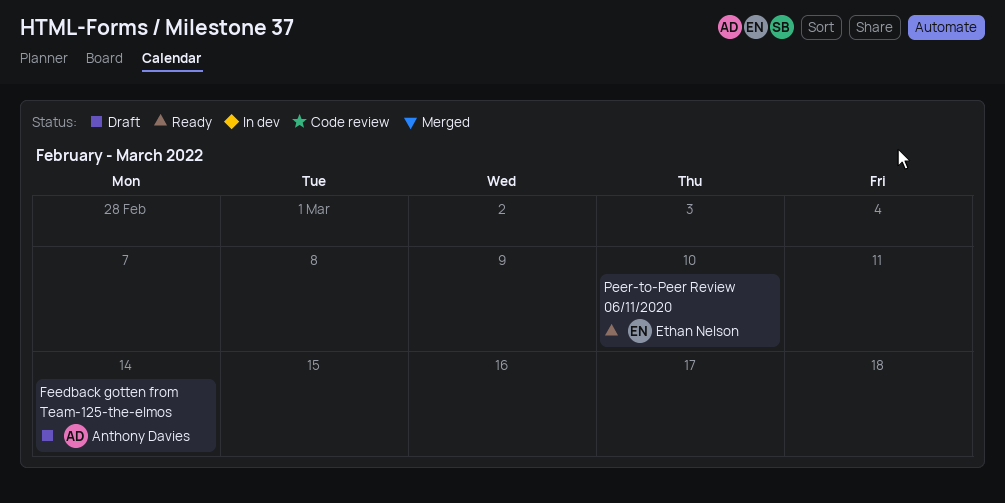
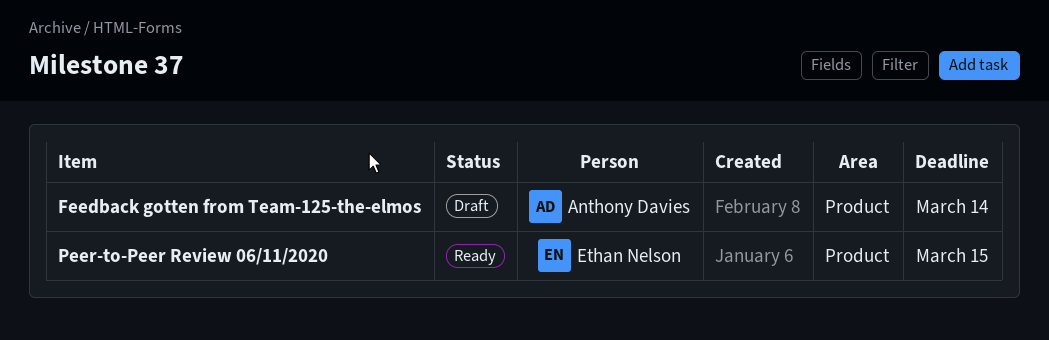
Peer-to-Peer Review 06/11/2020, due: Mar 10 -> Mar 15

